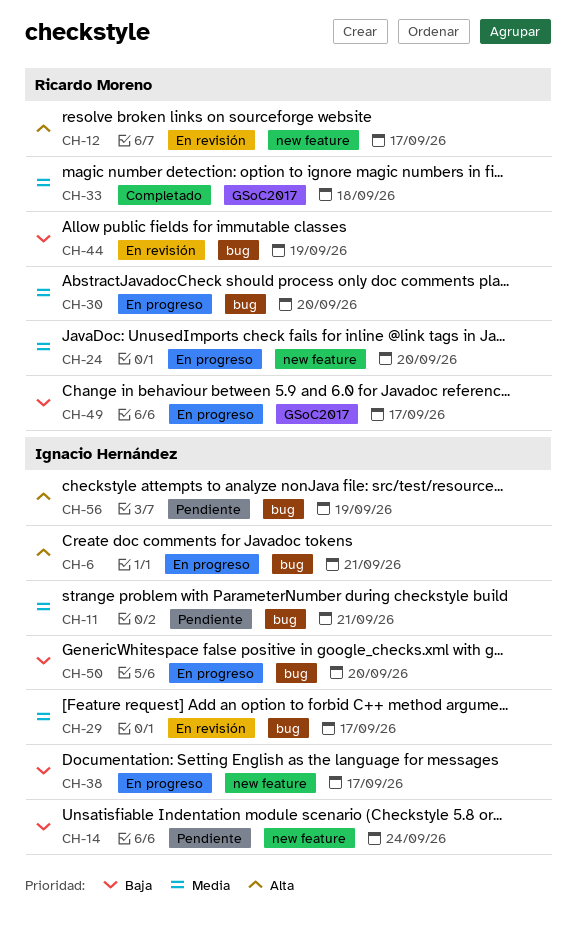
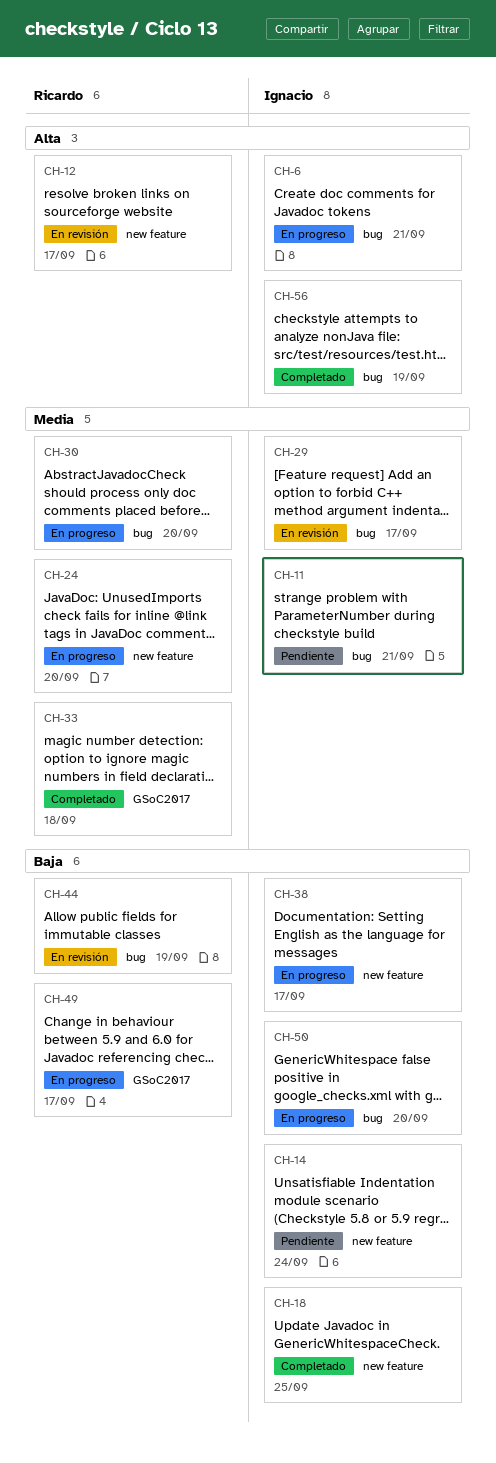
CH-18: none -> present
CH-56, status: Pendiente -> Completado

